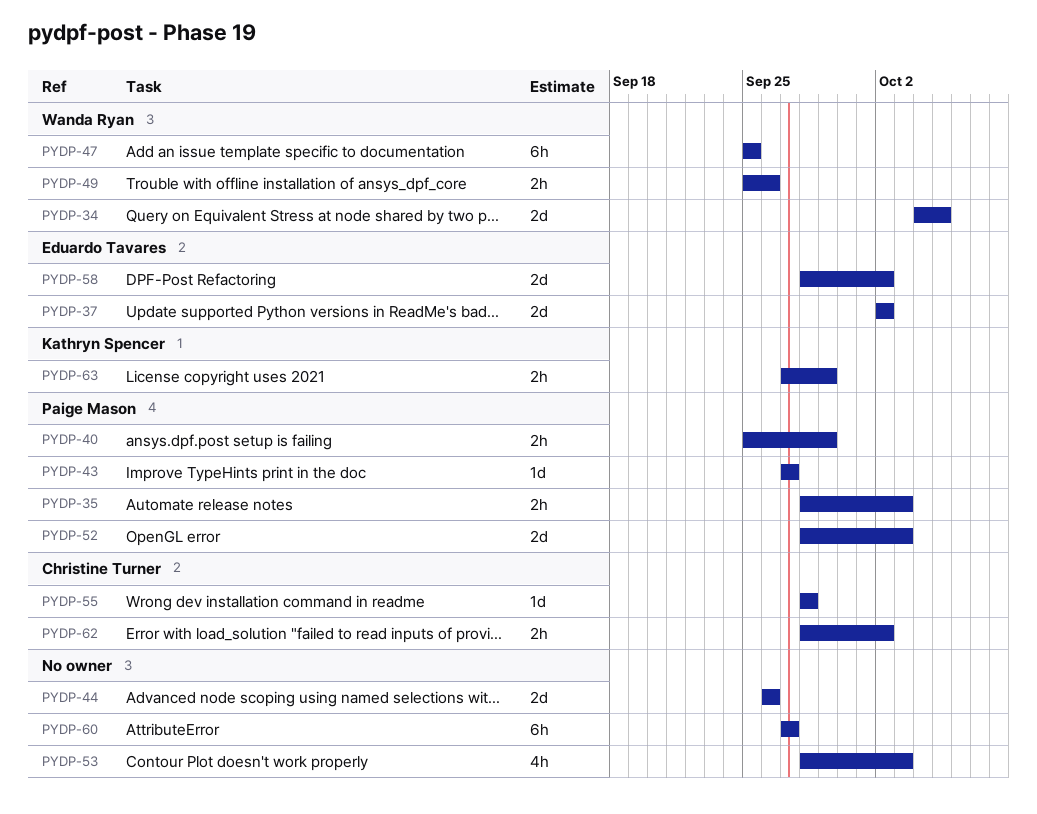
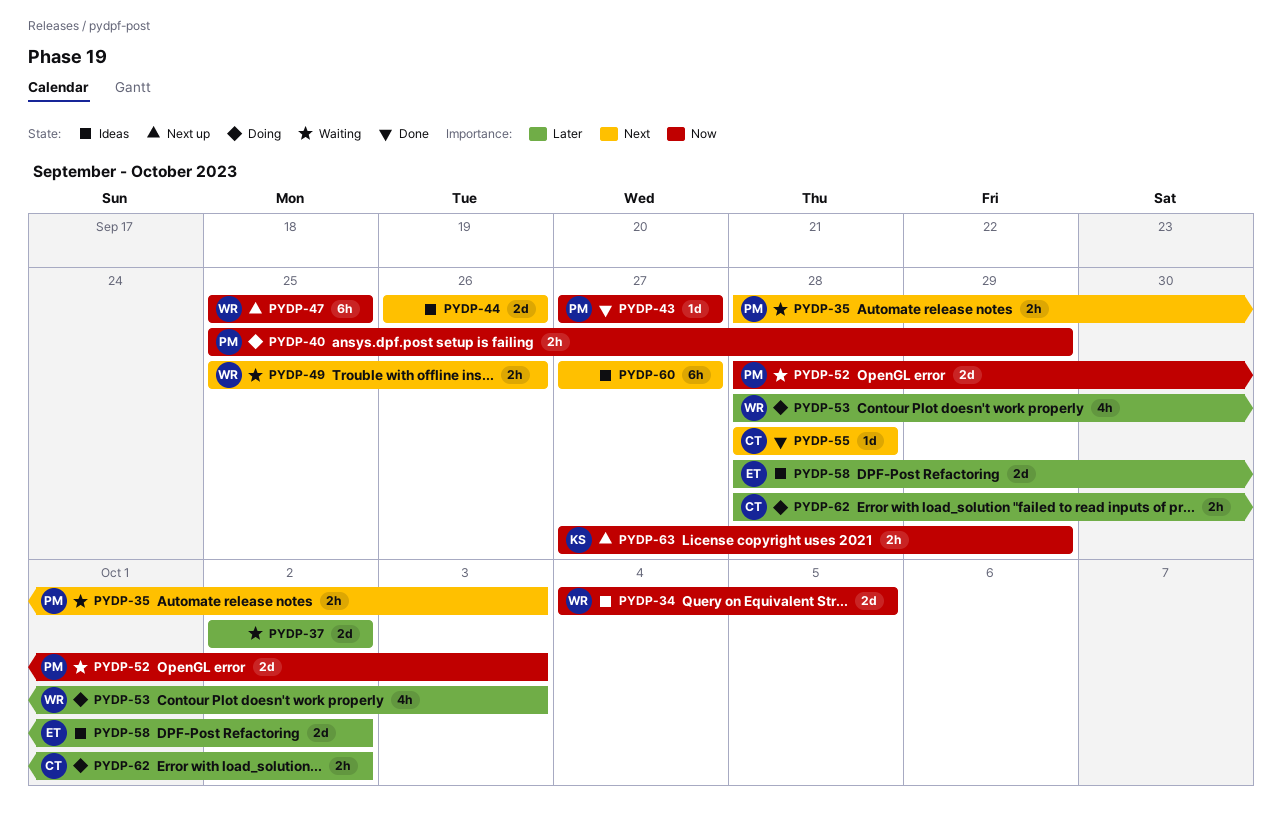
PYDP-37, owner: Eduardo Tavares -> none
PYDP-53, owner: none -> Wanda Ryan

